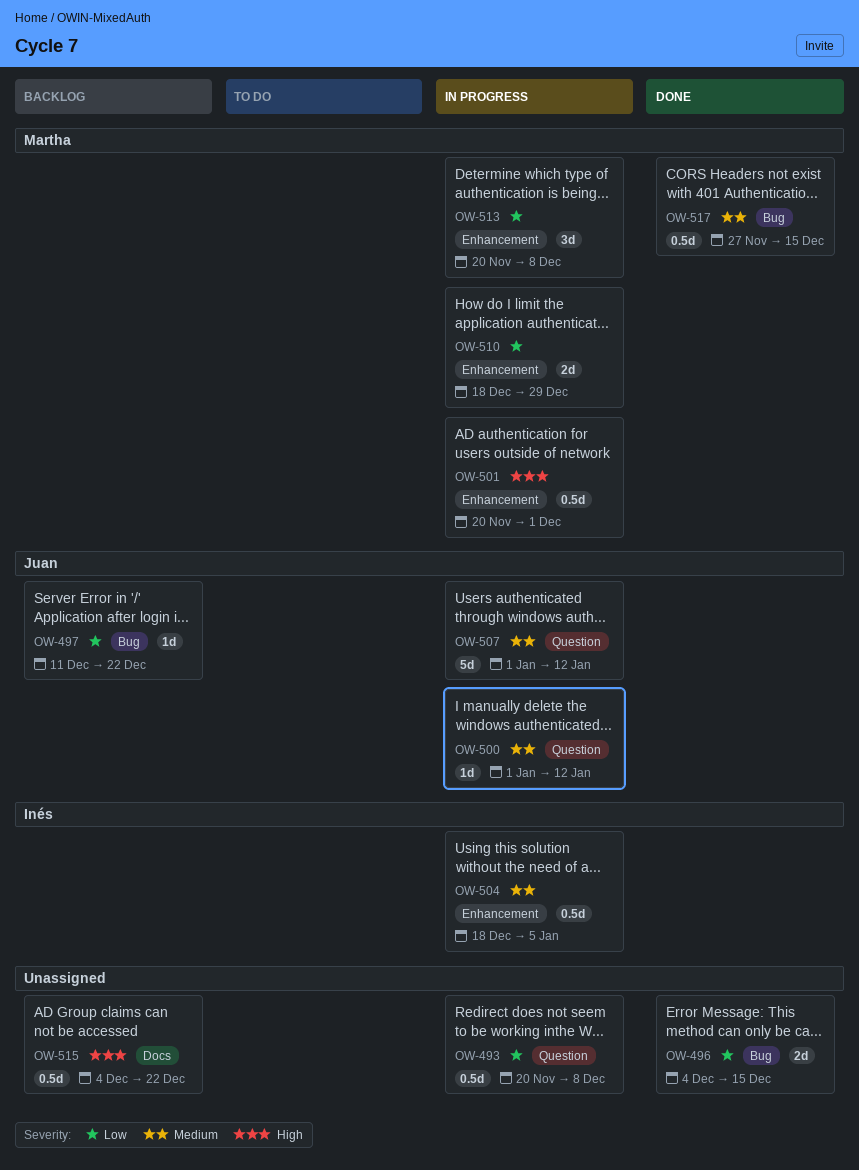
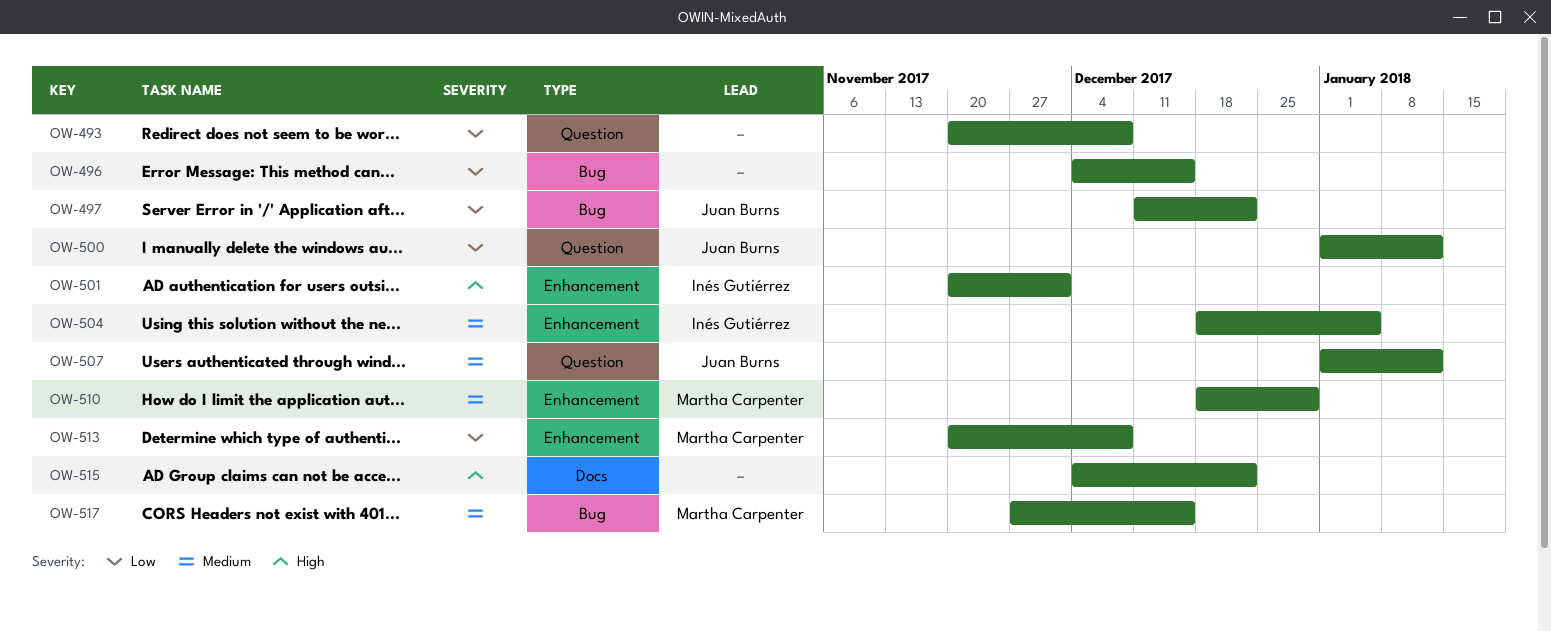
OW-500, priority: Medium -> Low
OW-501, owner: Martha Carpenter -> Inés Gutiérrez
OW-510, priority: Low -> Medium

